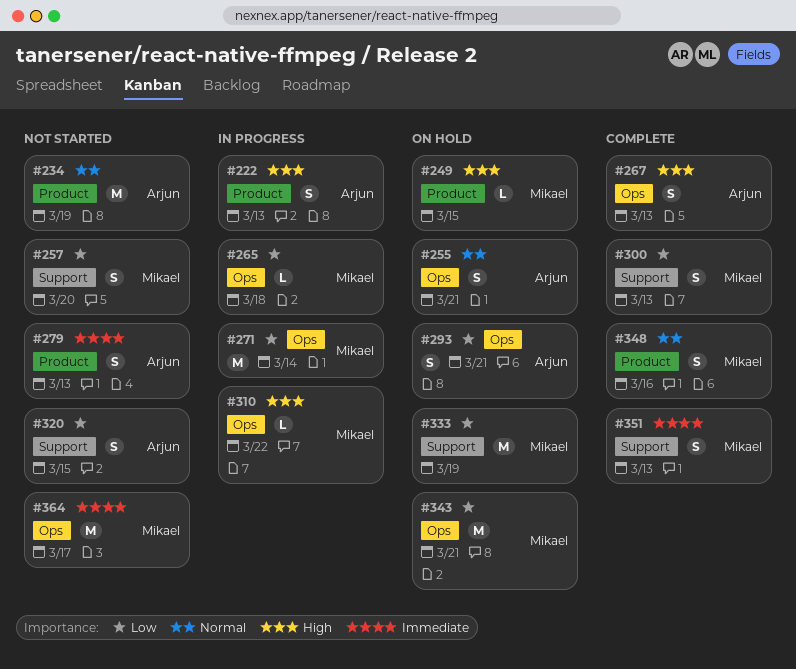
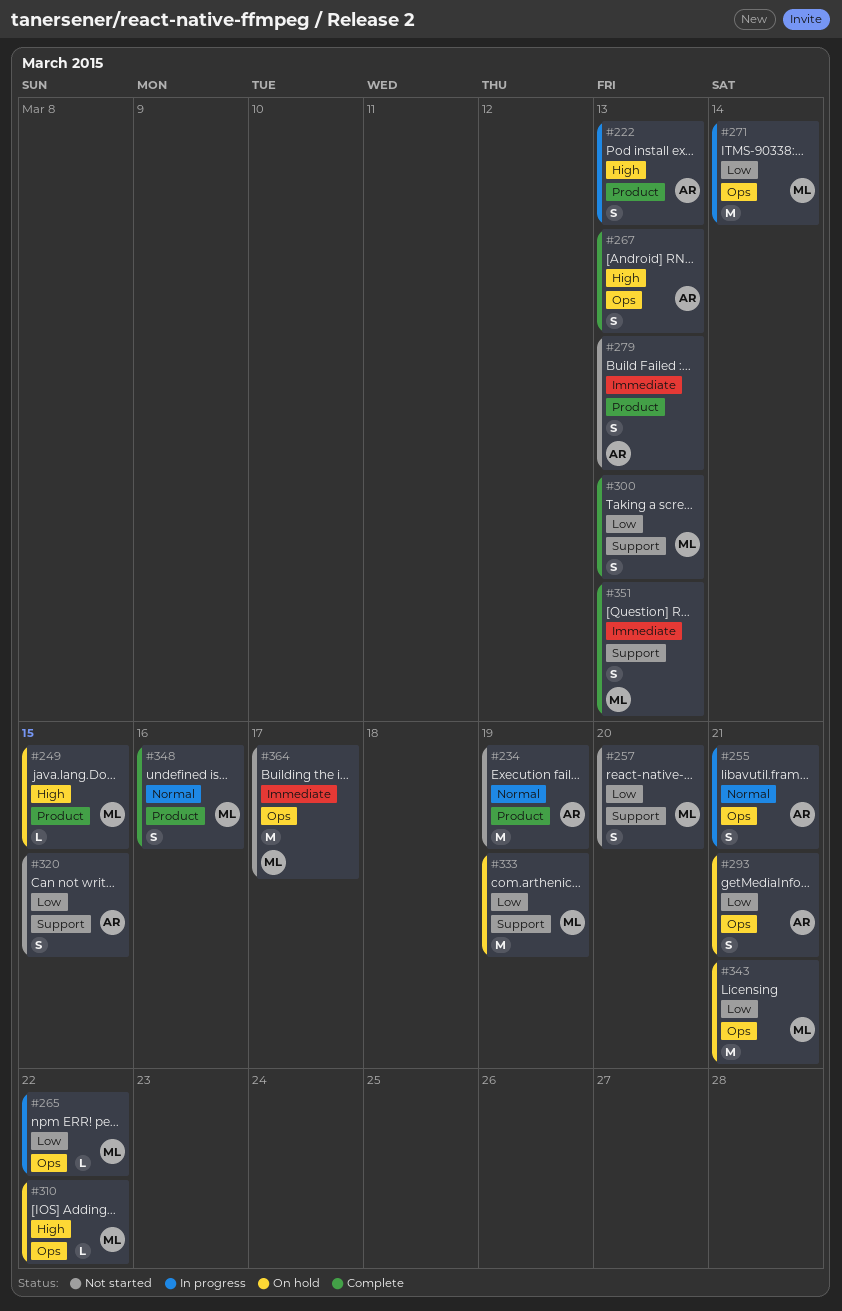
#255, status: On hold -> In progress
#265, due: Mar 18 -> Mar 22
#310, status: In progress -> On hold

